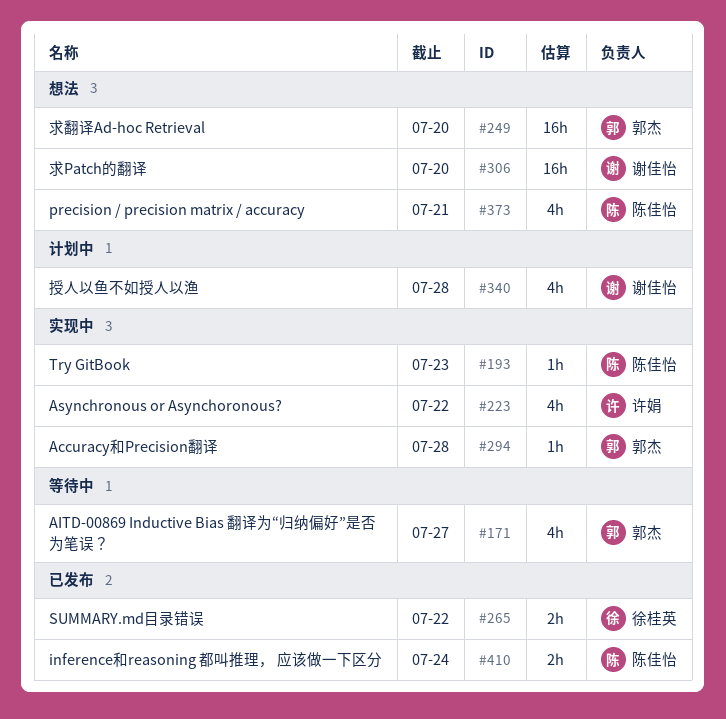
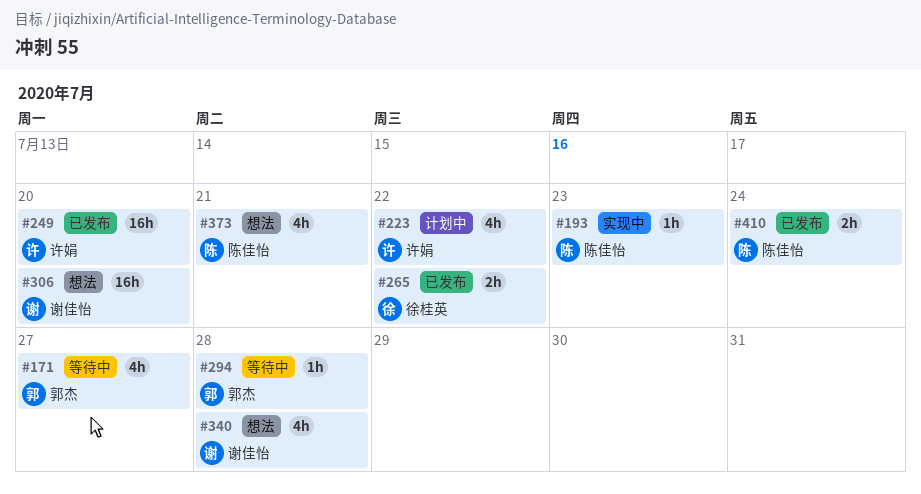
#223, status: 实现中 -> 计划中
#249, status: 想法 -> 已发布
#249, owner: 郭杰 -> 许娟
#294, status: 实现中 -> 等待中
#340, status: 计划中 -> 想法

